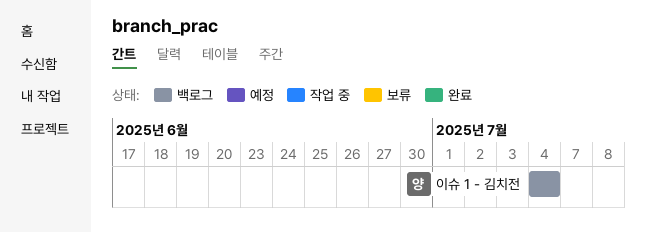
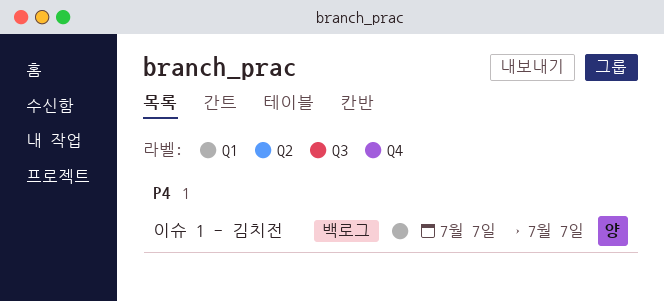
이슈 1 - 김치전, start: Jul 4 -> Jul 7
이슈 1 - 김치전, due: Jul 4 -> Jul 7

